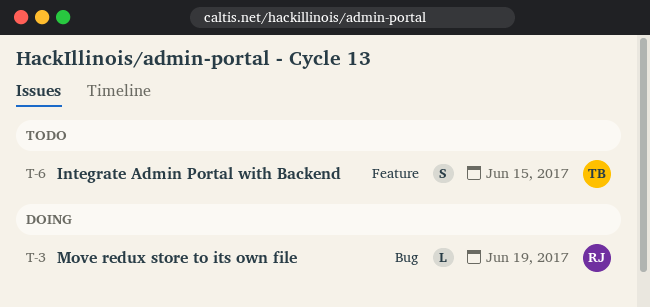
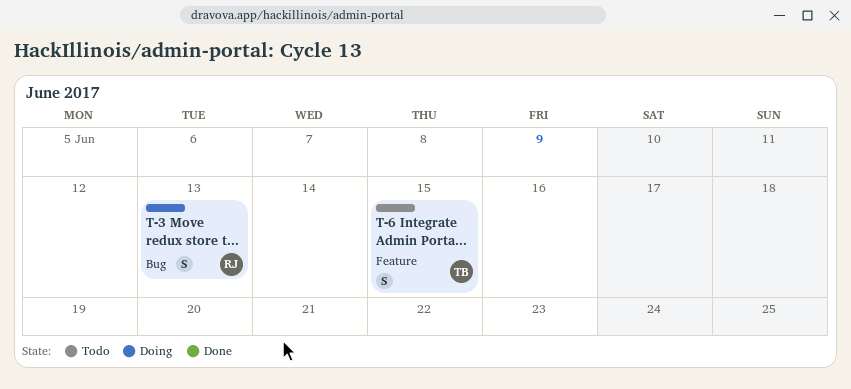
T-3, estimate: L -> S
T-3, due: Jun 19 -> Jun 13

